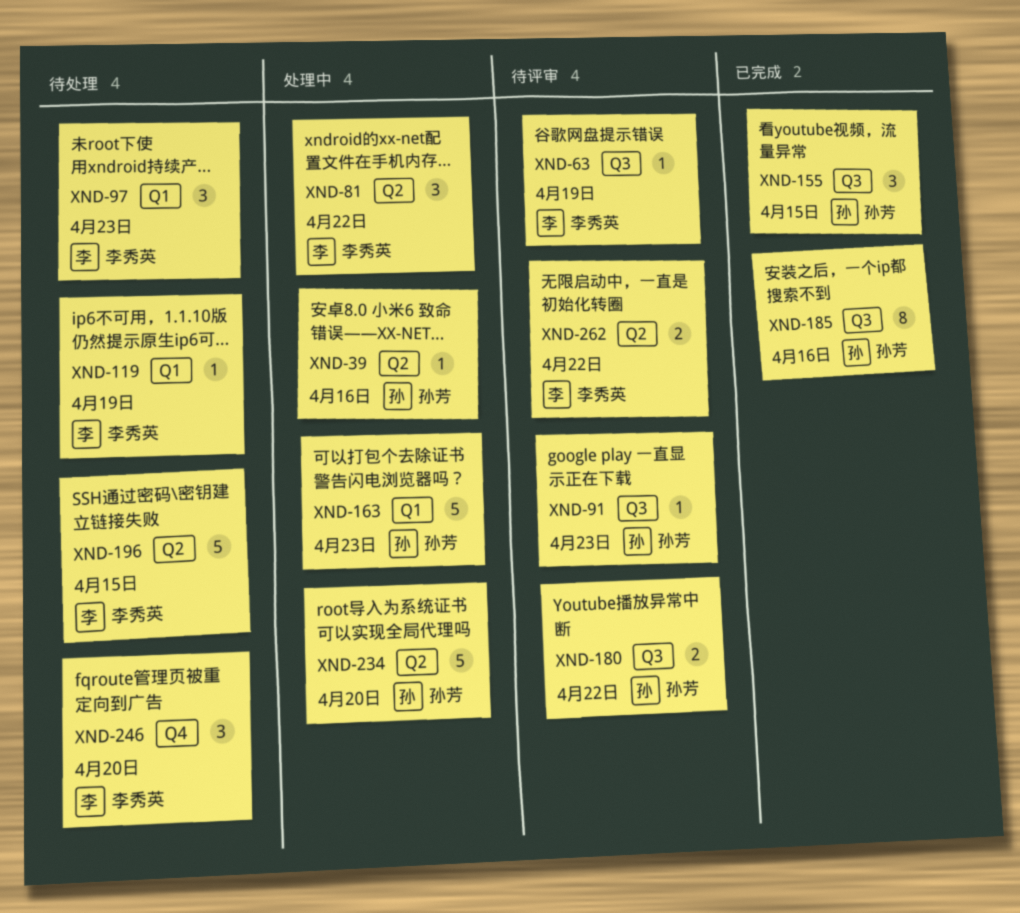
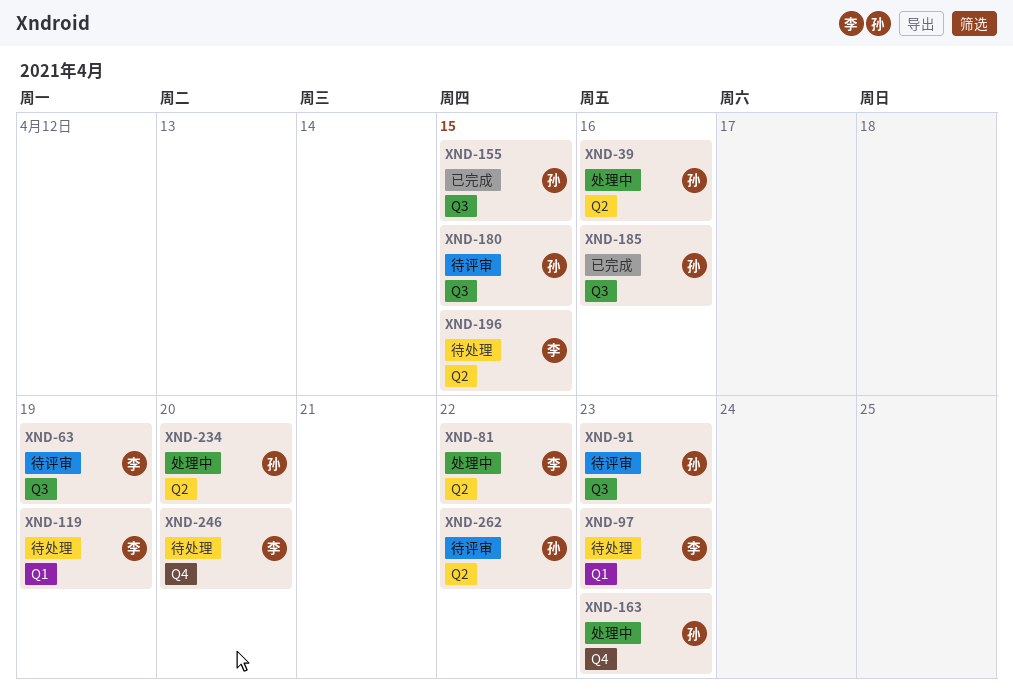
XND-163, label: Q1 -> Q4
XND-180, due: Apr 22 -> Apr 15
XND-262, owner: 李秀英 -> 孙芳

